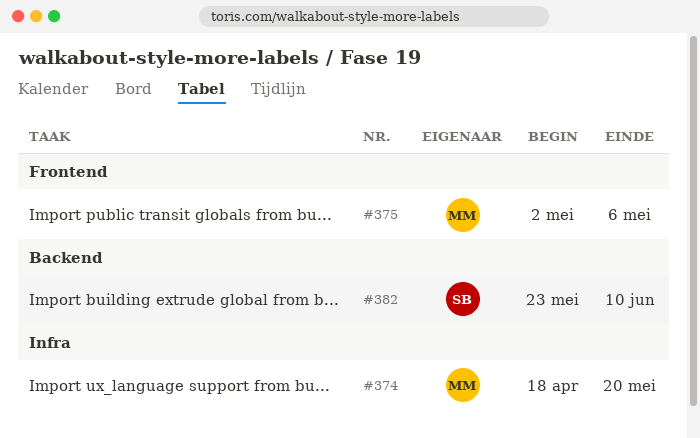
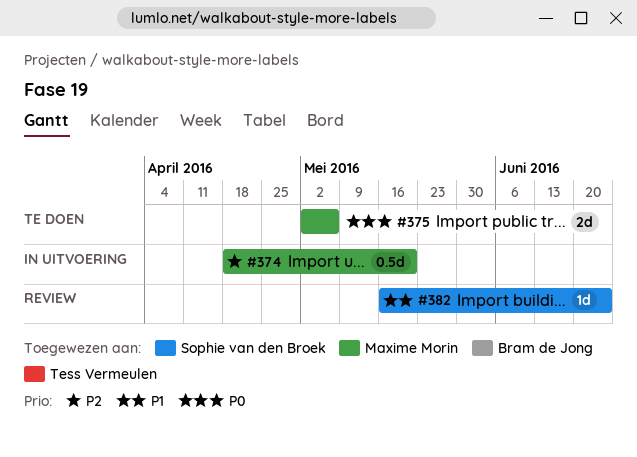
#382, start: May 23 -> May 16
#382, due: Jun 10 -> Jun 24

